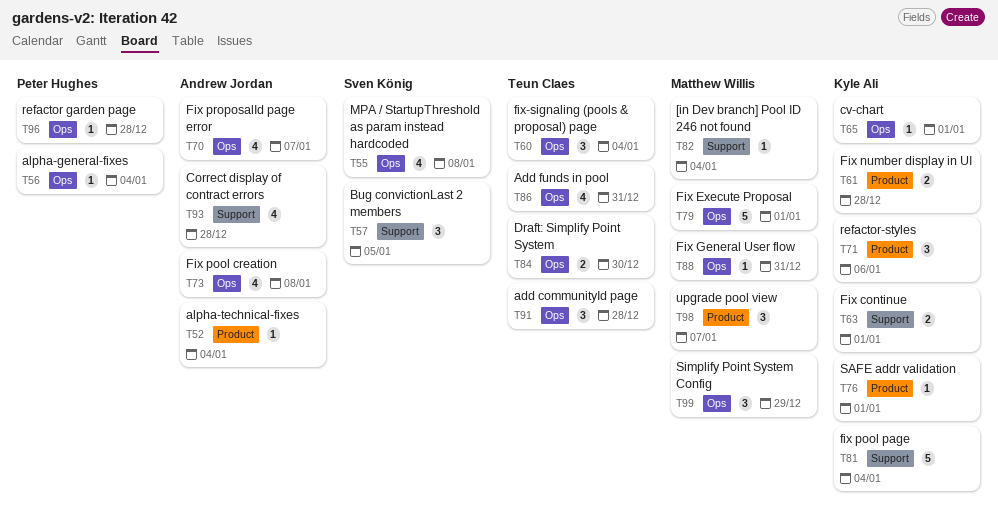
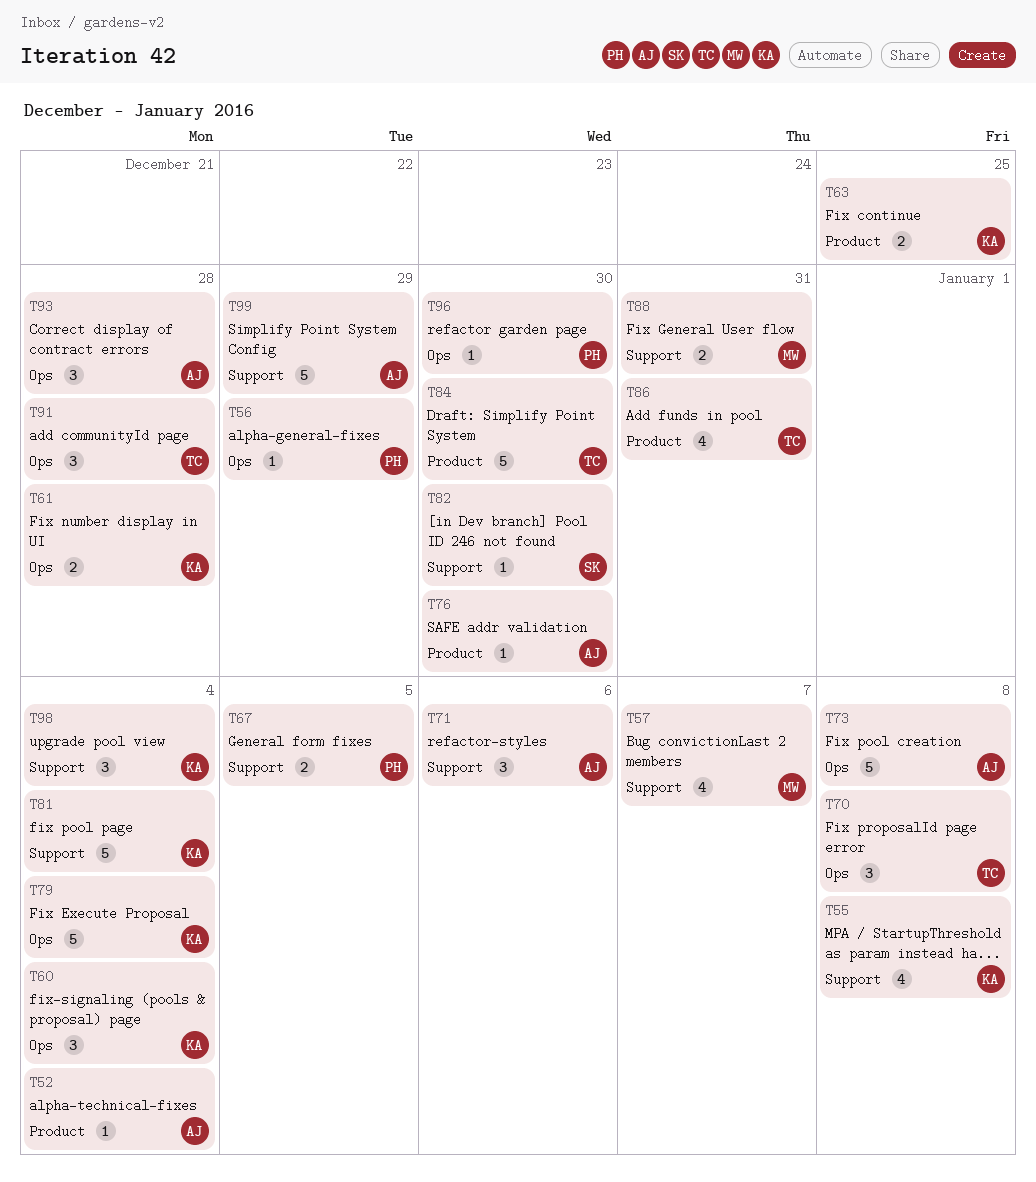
T55, owner: Sven König -> Kyle Ali
T55, label: Ops -> Support
T56, due: Jan 4 -> Dec 29
T57, owner: Sven König -> Matthew Willis
T57, estimate: 3 -> 4
T57, due: Jan 5 -> Jan 7
T60, owner: Teun Claes -> Kyle Ali
T61, label: Product -> Ops
T63, label: Support -> Product
T63, due: Jan 1 -> Dec 25
T65: present -> none
T67: none -> present
T70, owner: Andrew Jordan -> Teun Claes
T70, estimate: 4 -> 3
T70, due: Jan 7 -> Jan 8
T71, owner: Kyle Ali -> Andrew Jordan
T71, label: Product -> Support
T73, estimate: 4 -> 5
T76, owner: Kyle Ali -> Andrew Jordan
T76, due: Jan 1 -> Dec 30
T79, owner: Matthew Willis -> Kyle Ali
T79, due: Jan 1 -> Jan 4
T82, owner: Matthew Willis -> Sven König
T82, due: Jan 4 -> Dec 30
T84, label: Ops -> Product
T84, estimate: 2 -> 5
T86, label: Ops -> Product
T88, label: Ops -> Support
T88, estimate: 1 -> 2
T93, label: Support -> Ops
T93, estimate: 4 -> 3
T96, due: Dec 28 -> Dec 30
T98, owner: Matthew Willis -> Kyle Ali
T98, label: Product -> Support
T98, due: Jan 7 -> Jan 4
T99, owner: Matthew Willis -> Andrew Jordan
T99, label: Ops -> Support
T99, estimate: 3 -> 5

